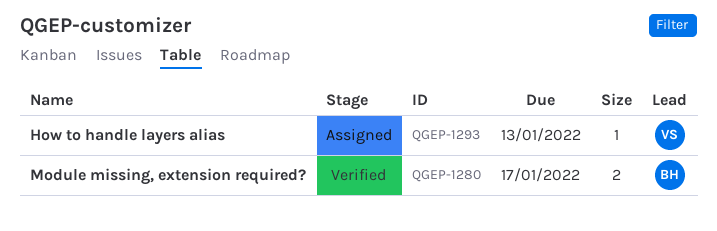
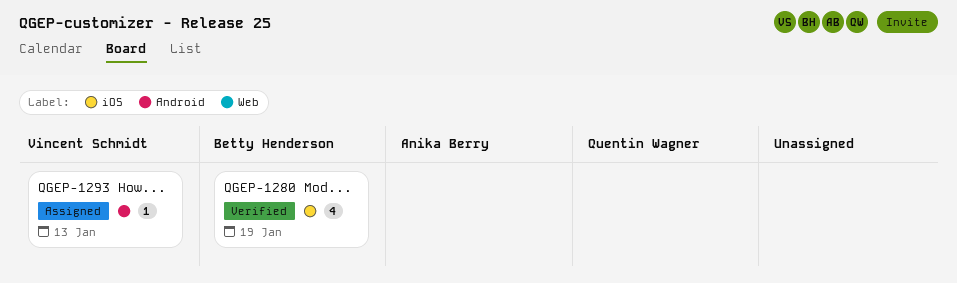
QGEP-1280, estimate: 2 -> 4
QGEP-1280, due: Jan 17 -> Jan 19

